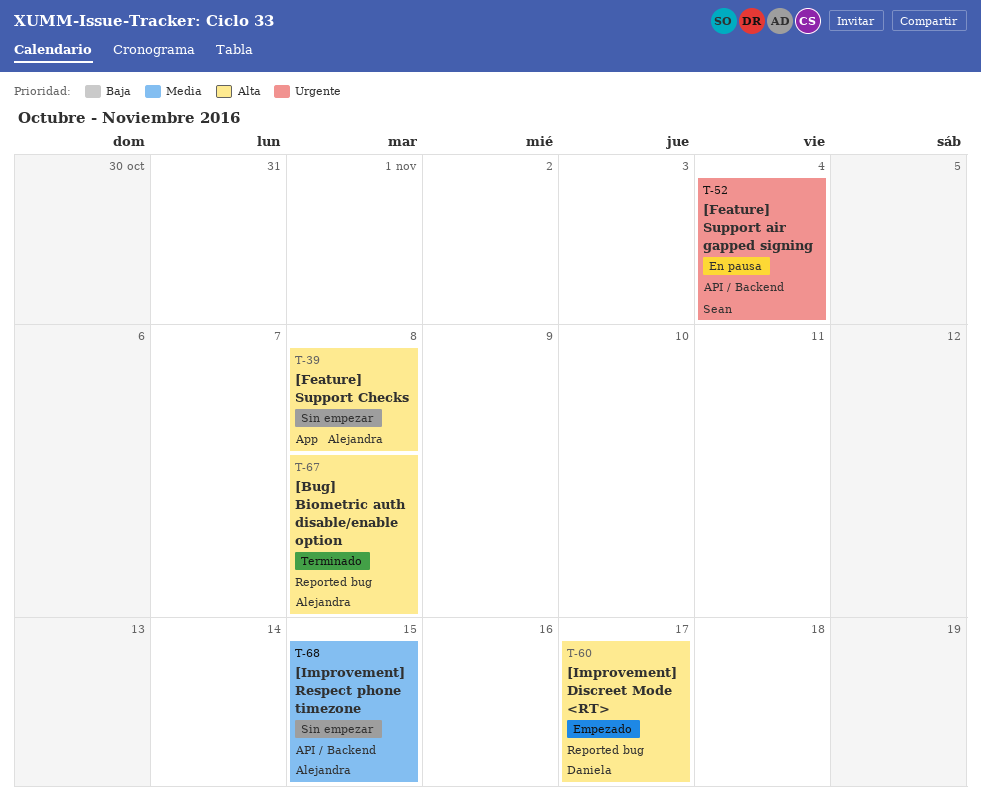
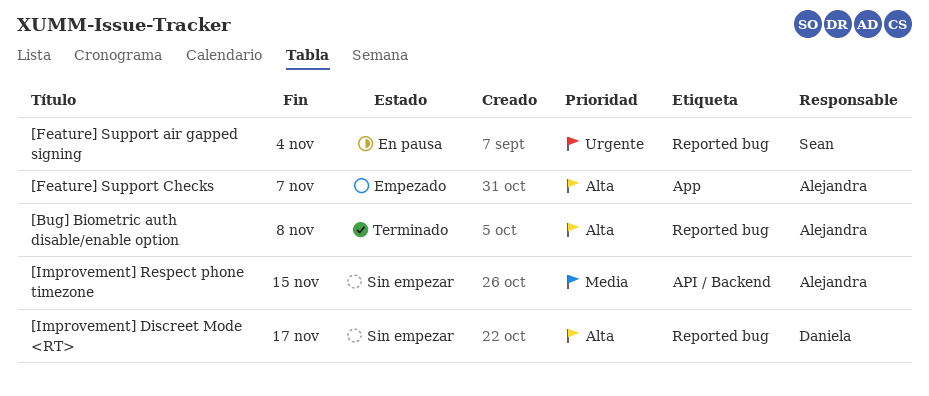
[Feature] Support air gapped signing, label: API / Backend -> Reported bug
[Feature] Support Checks, status: Sin empezar -> Empezado
[Feature] Support Checks, due: Nov 8 -> Nov 7
[Improvement] Discreet Mode <RT>, status: Empezado -> Sin empezar

